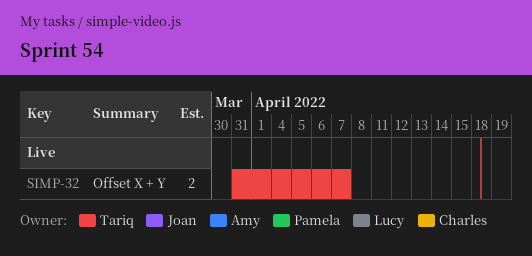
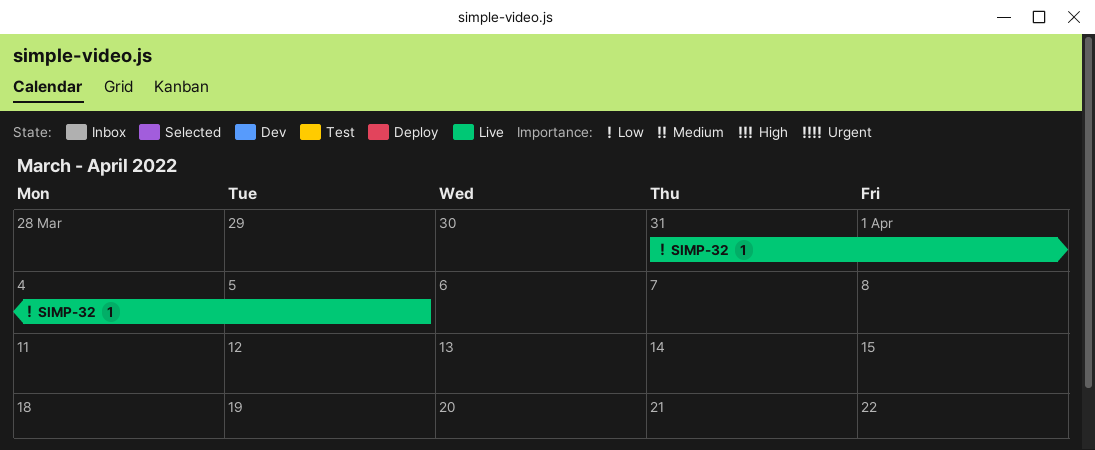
SIMP-32, estimate: 2 -> 1
SIMP-32, due: Apr 7 -> Apr 5

